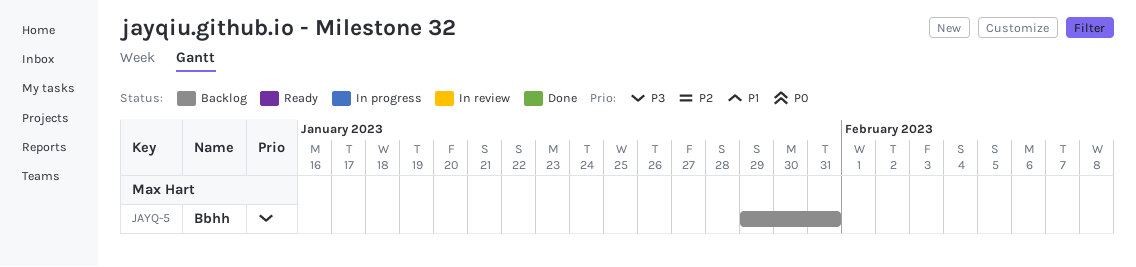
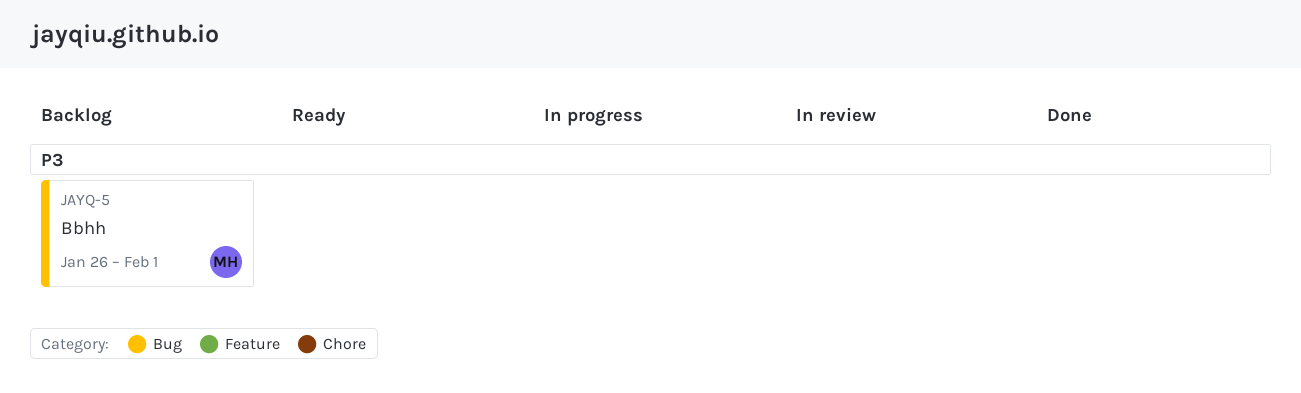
JAYQ-5, start: Jan 29 -> Jan 26
JAYQ-5, due: Jan 31 -> Feb 1

